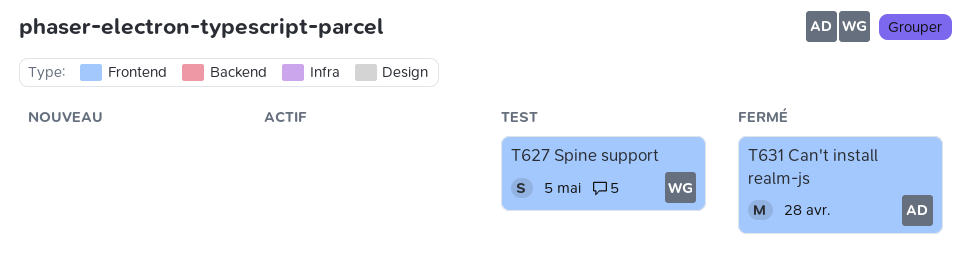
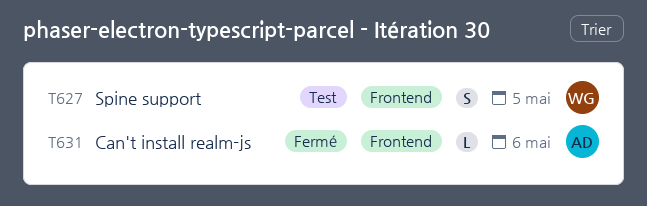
T631, estimate: M -> L
T631, due: Apr 28 -> May 6

